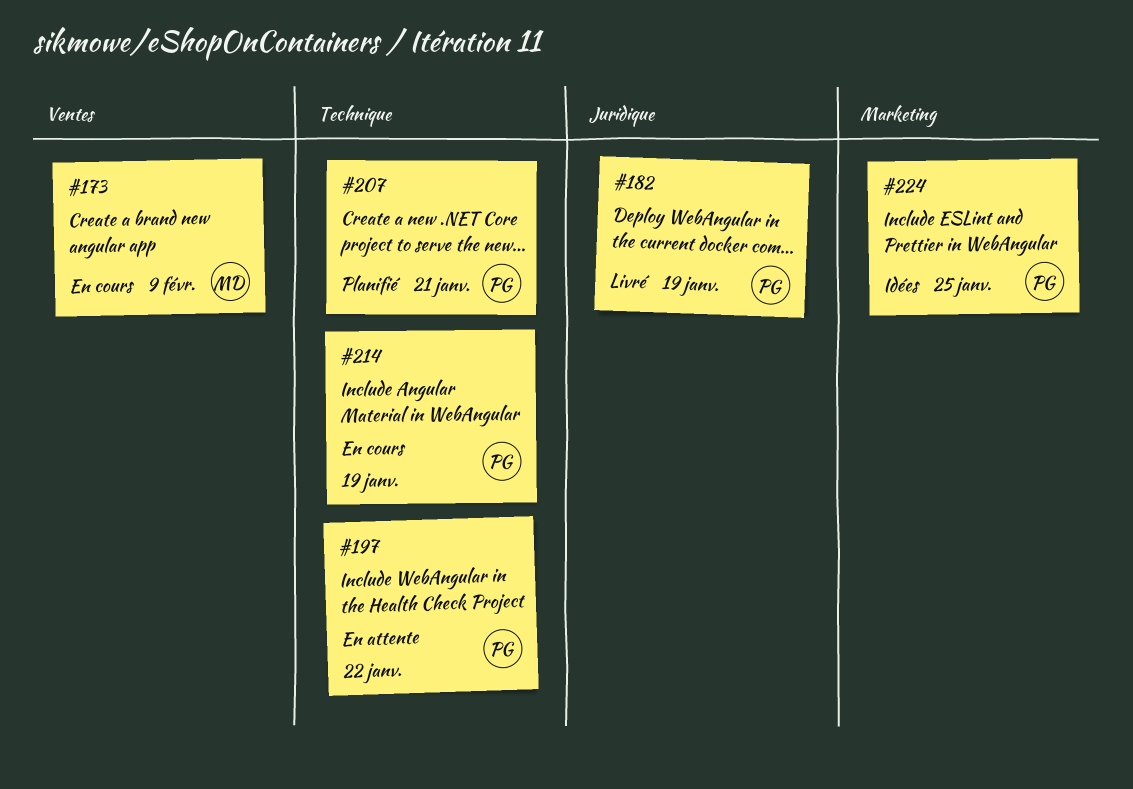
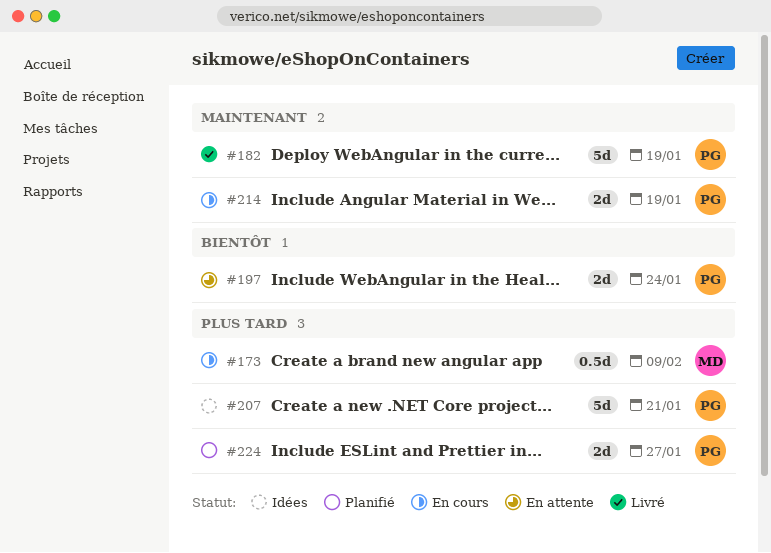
#197, due: Jan 22 -> Jan 24
#207, status: Planifié -> Idées
#224, status: Idées -> Planifié
#224, due: Jan 25 -> Jan 27

